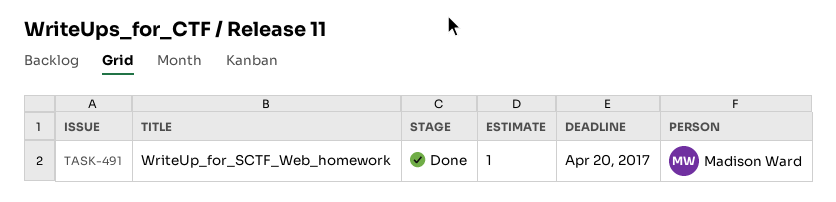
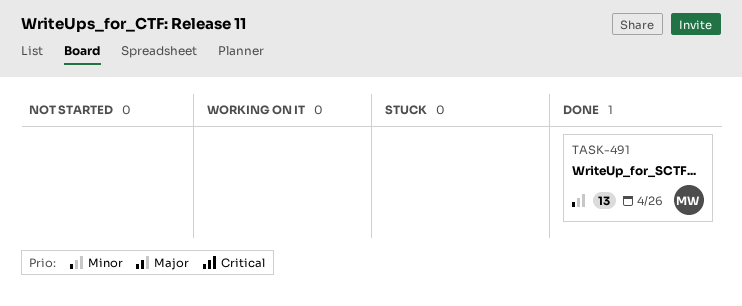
TASK-491, estimate: 1 -> 13
TASK-491, due: Apr 20 -> Apr 26

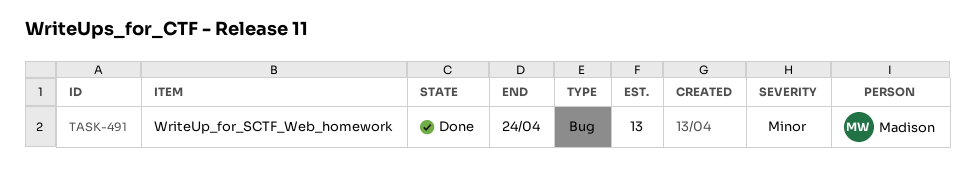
TASK-491, due: Apr 26 -> Apr 24

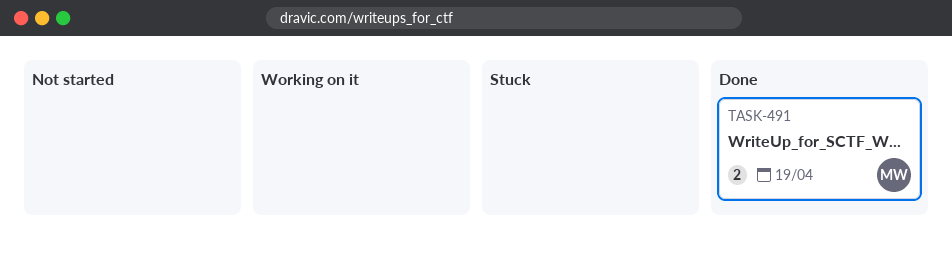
TASK-491, estimate: 13 -> 2
TASK-491, due: Apr 24 -> Apr 19

